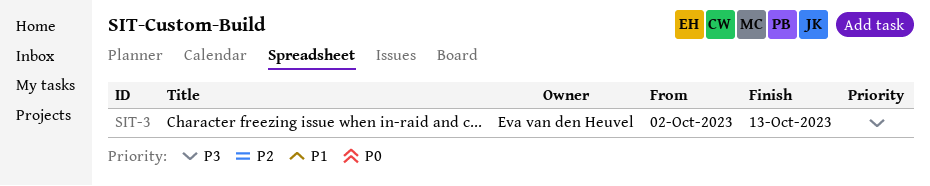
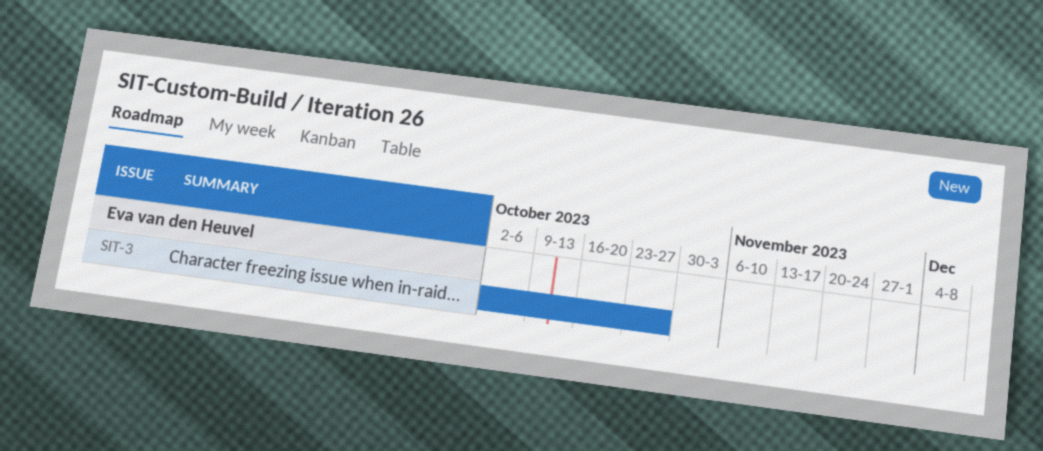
SIT-3, due: Oct 13 -> Oct 27

